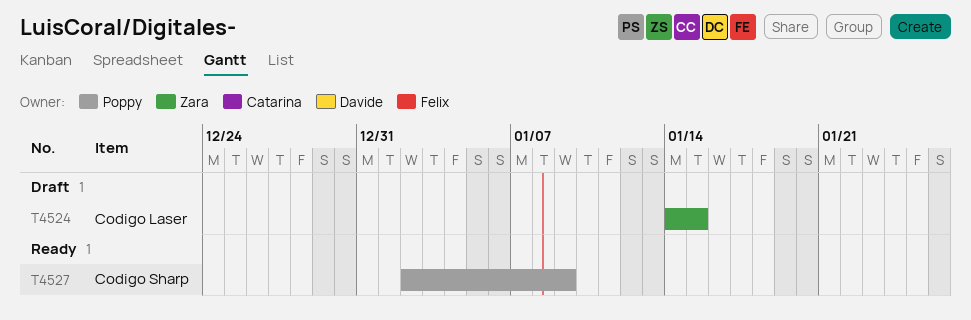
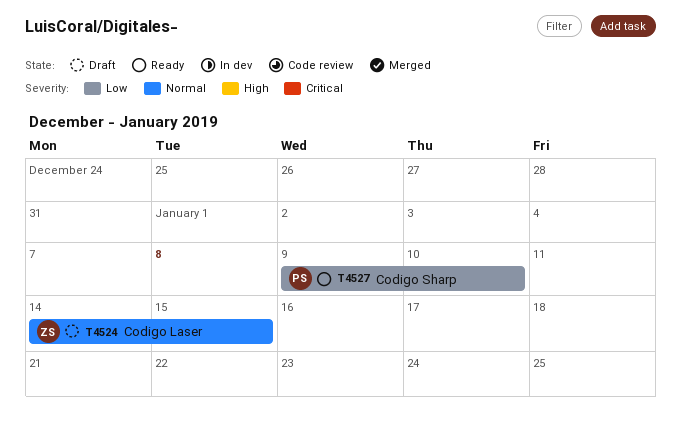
T4527, start: Jan 2 -> Jan 9
T4527, due: Jan 9 -> Jan 10

